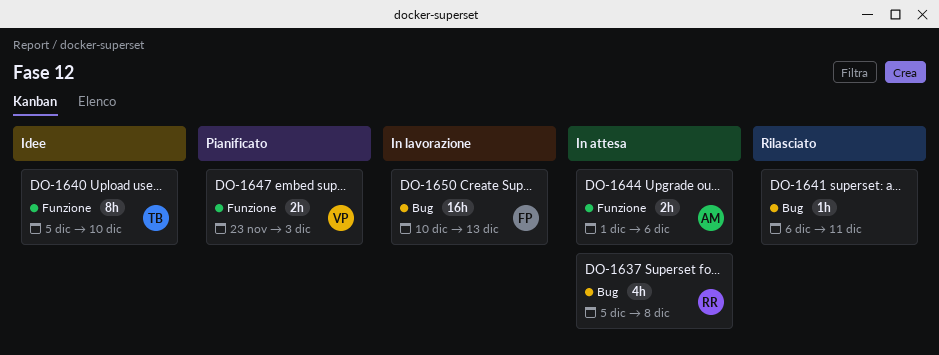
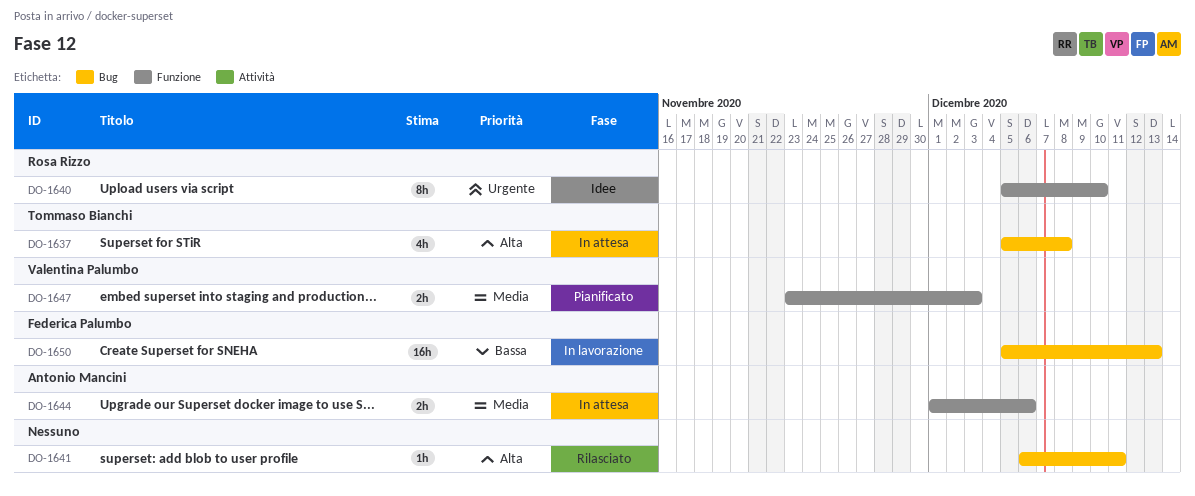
DO-1637, owner: Rosa Rizzo -> Tommaso Bianchi
DO-1640, owner: Tommaso Bianchi -> Rosa Rizzo
DO-1650, start: Dec 10 -> Dec 5

